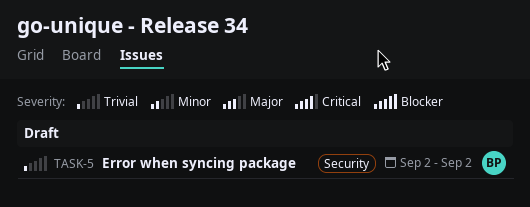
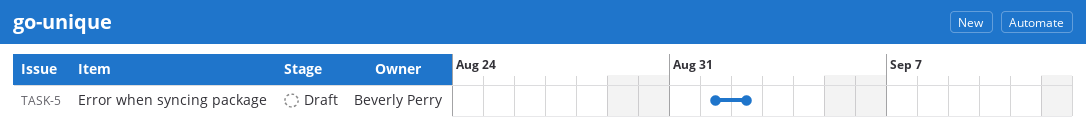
TASK-5, start: Sep 2 -> Sep 1

